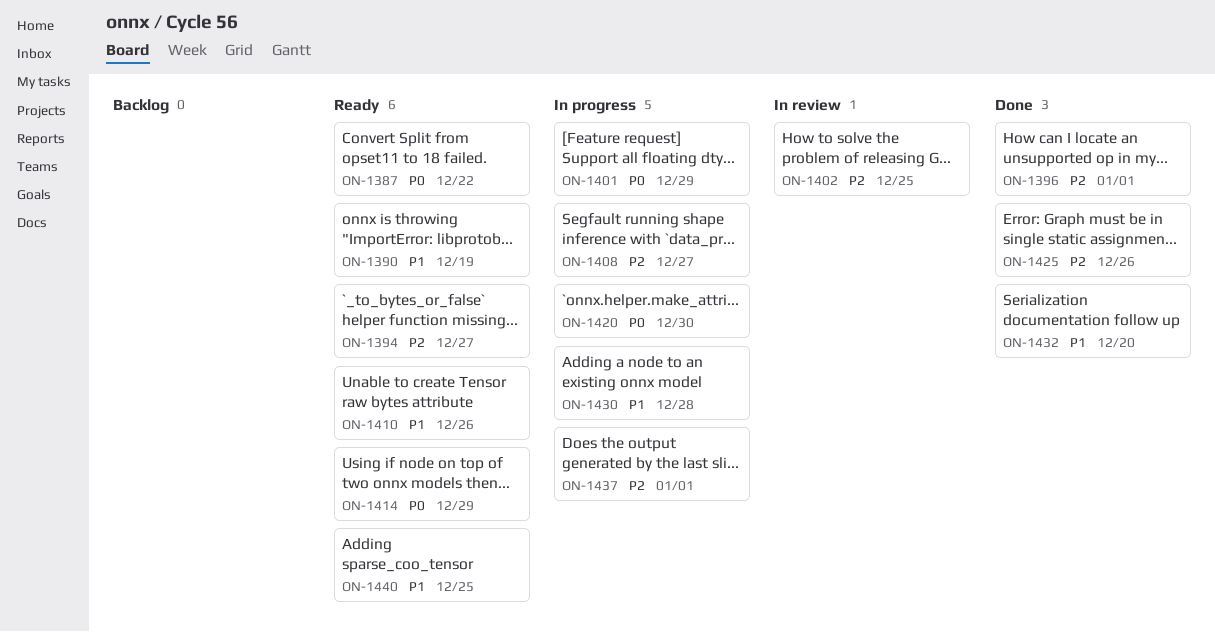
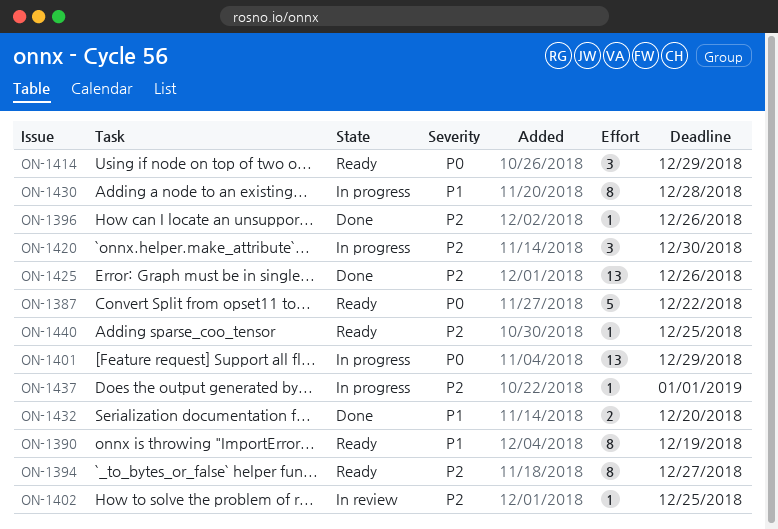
ON-1396, due: Jan 1 -> Dec 26
ON-1408: present -> none
ON-1410: present -> none
ON-1420, priority: P0 -> P2
ON-1440, priority: P1 -> P2

